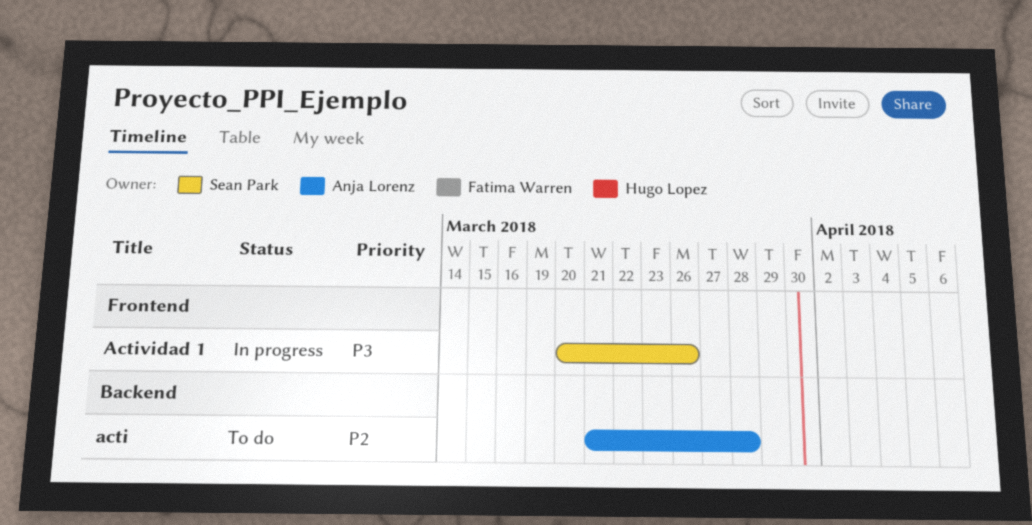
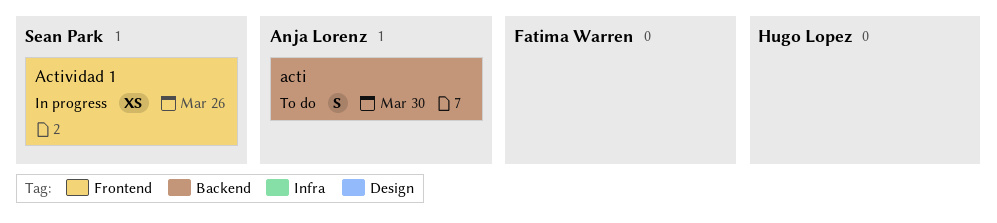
acti, due: Mar 28 -> Mar 30

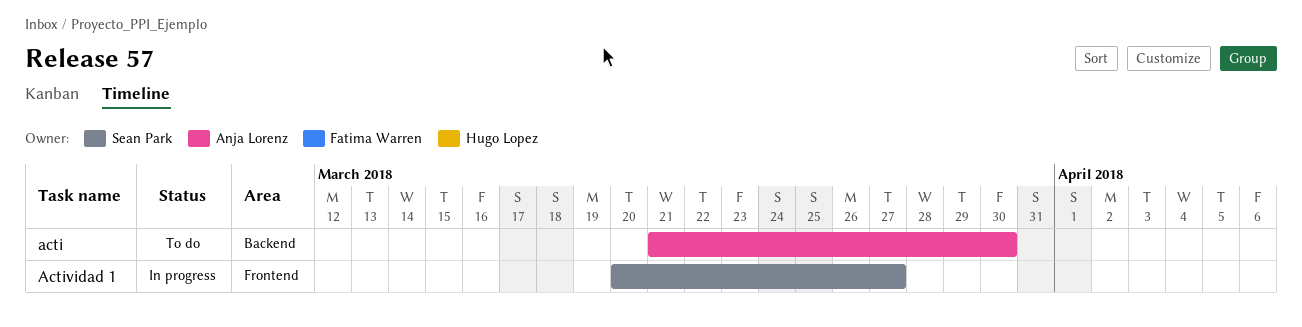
Actividad 1, due: Mar 26 -> Mar 27

